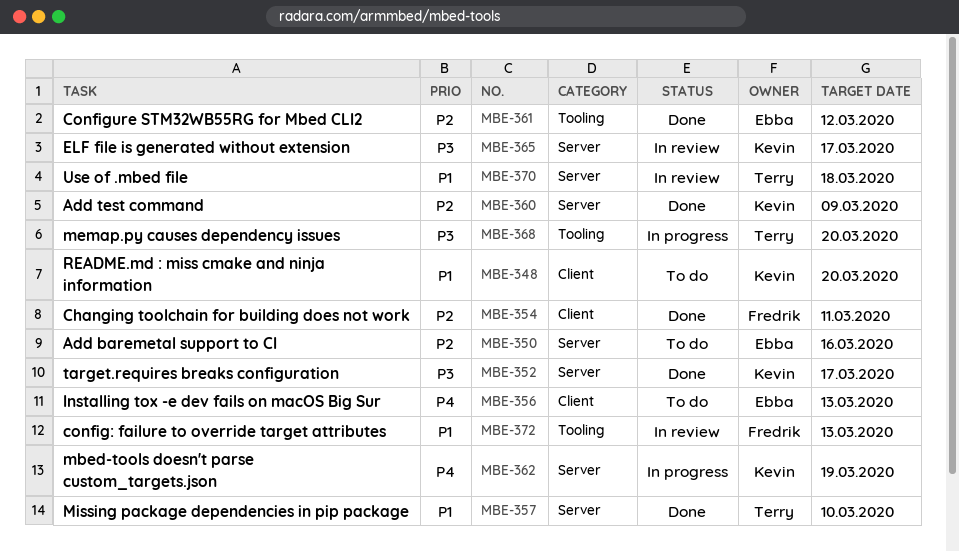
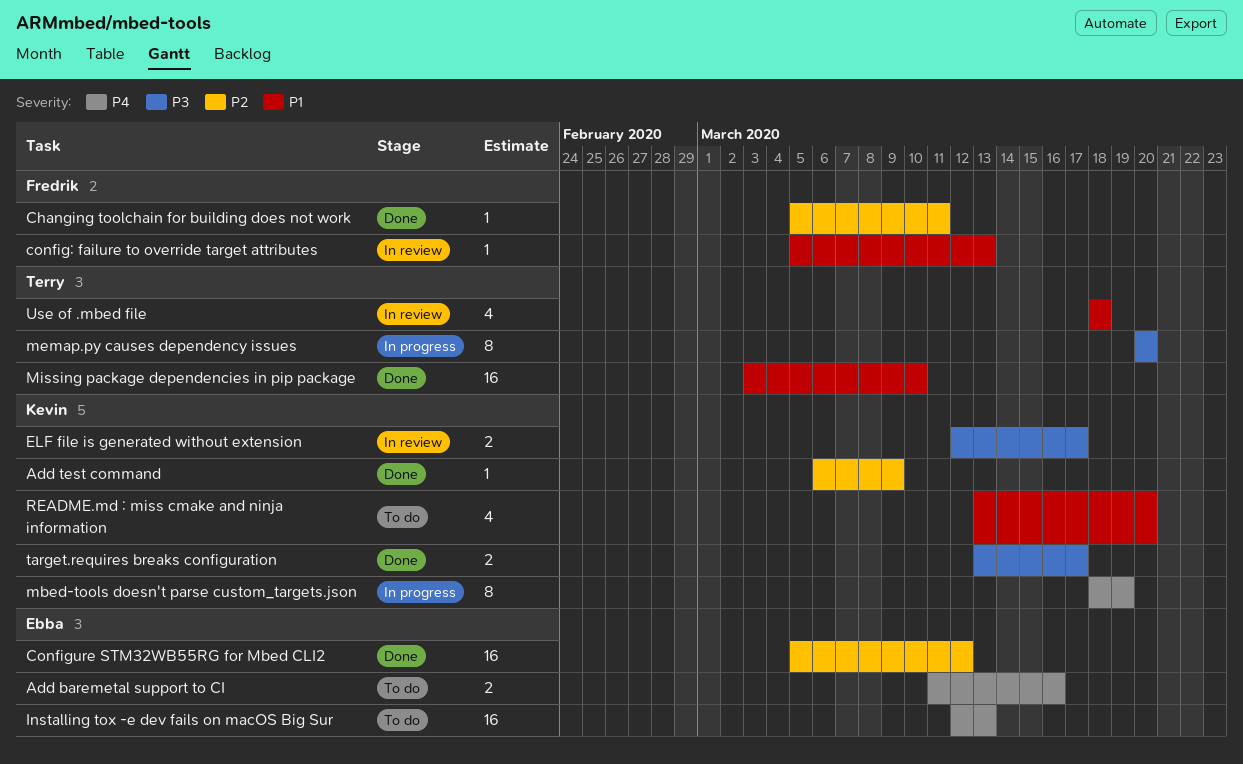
Add baremetal support to CI, priority: P2 -> P4

